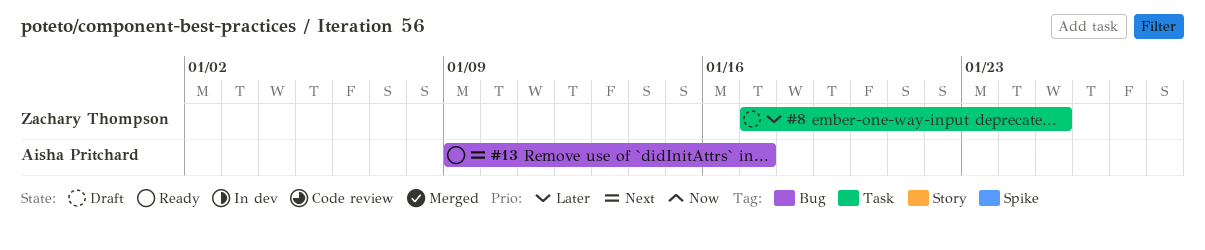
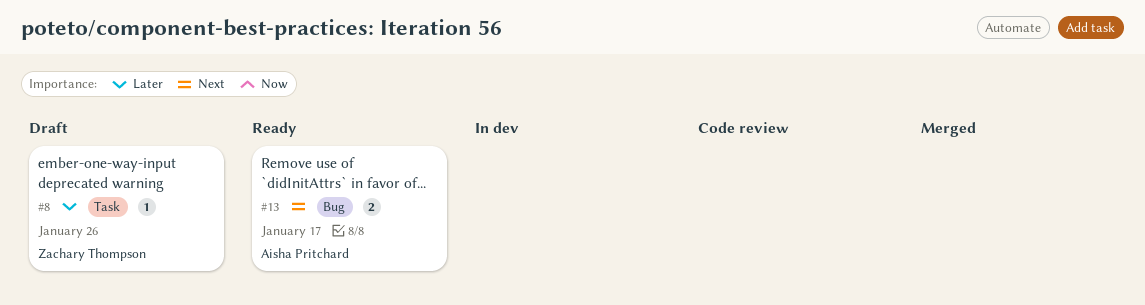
#8, due: Jan 25 -> Jan 26

